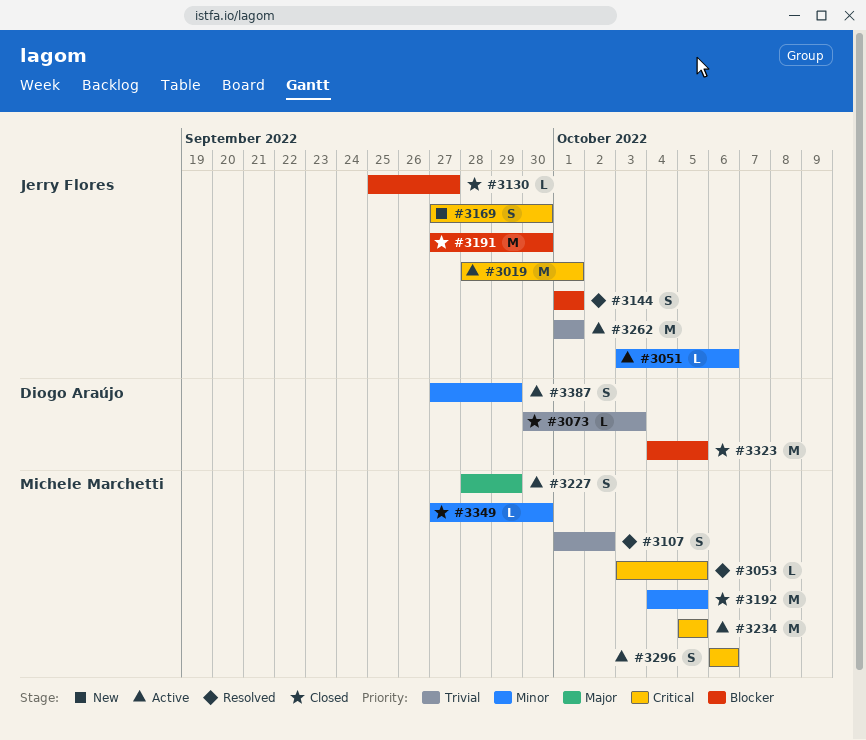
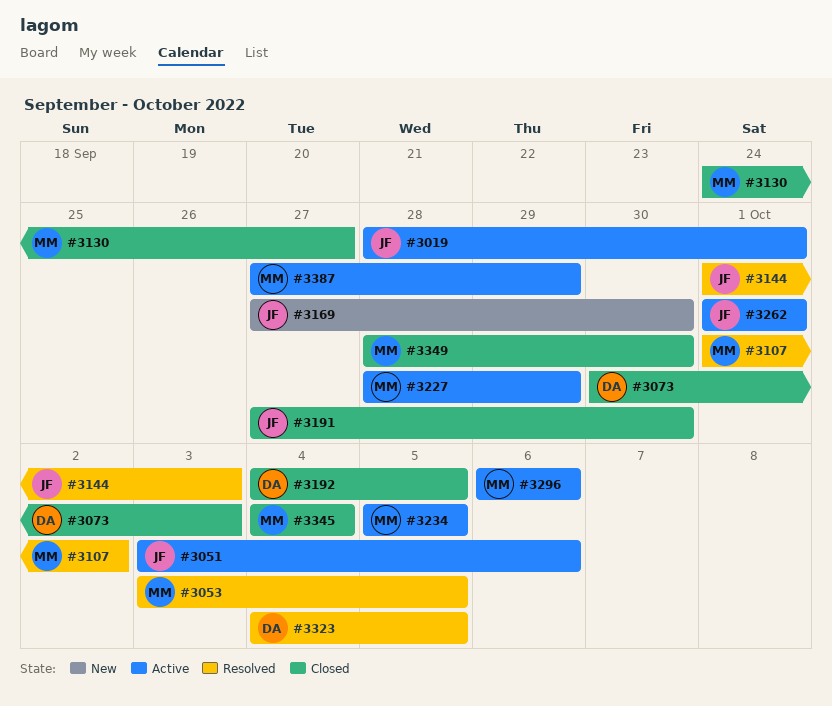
#3130, owner: Jerry Flores -> Michele Marchetti
#3130, start: Sep 25 -> Sep 24
#3144, due: Oct 1 -> Oct 3
#3192, owner: Michele Marchetti -> Diogo Araújo
#3323, status: Closed -> Resolved
#3345: none -> present
#3349, start: Sep 27 -> Sep 28
#3387, owner: Diogo Araújo -> Michele Marchetti

